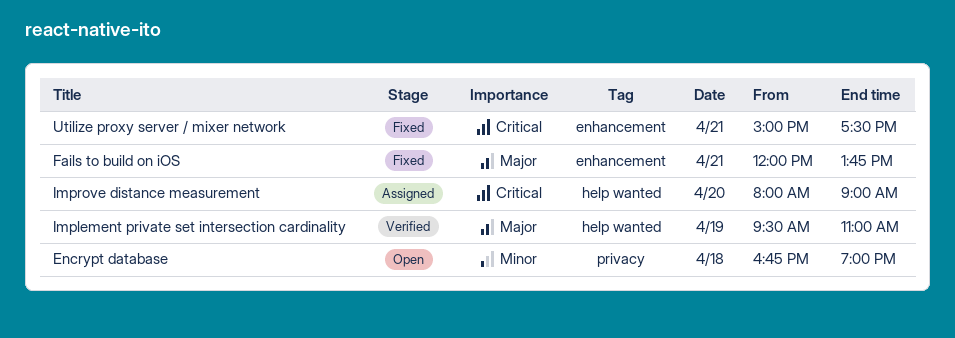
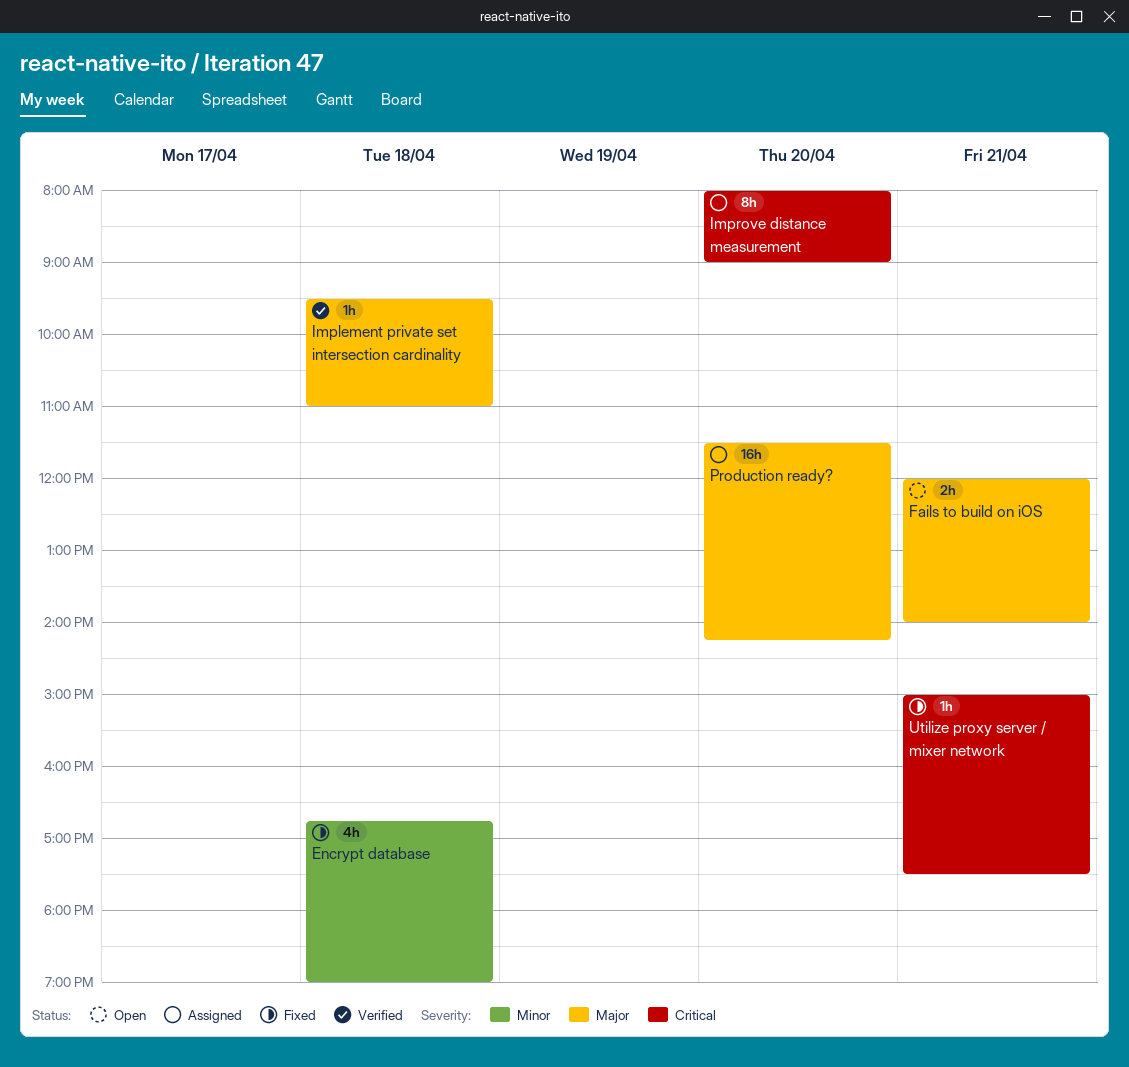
Encrypt database, status: Open -> Fixed
Fails to build on iOS, status: Fixed -> Open
Fails to build on iOS, ends: 13:45 -> 14:00
Implement private set intersection cardinality, day: Apr 19 -> Apr 18
Production ready?: none -> present

